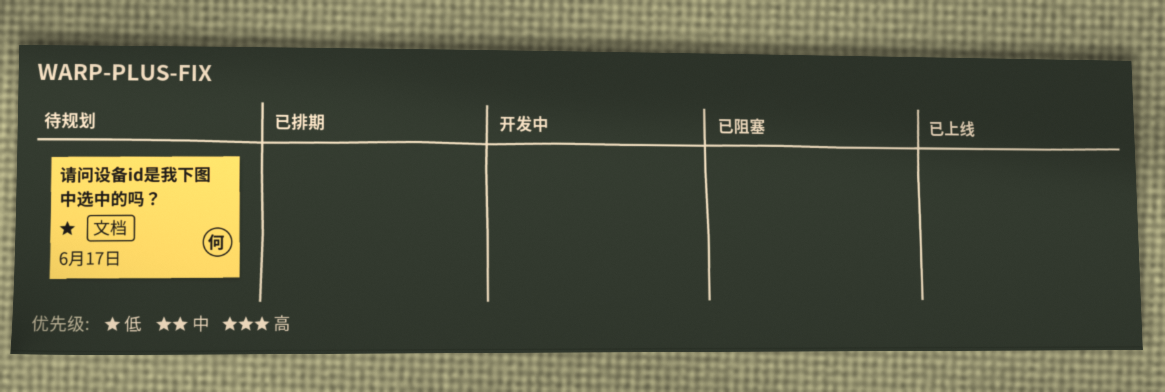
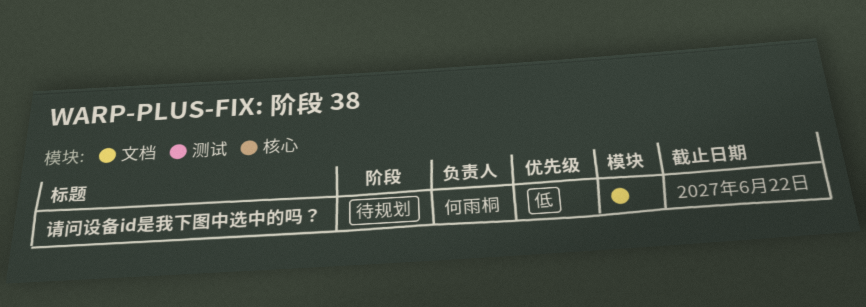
请问设备id是我下图中选中的吗？, due: Jun 17 -> Jun 22

